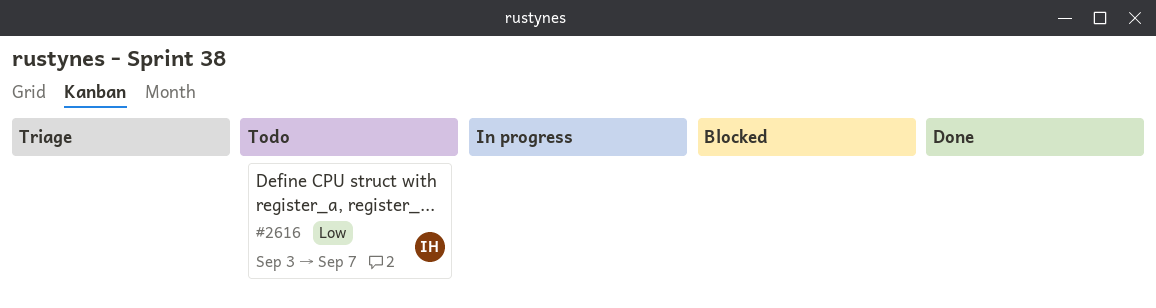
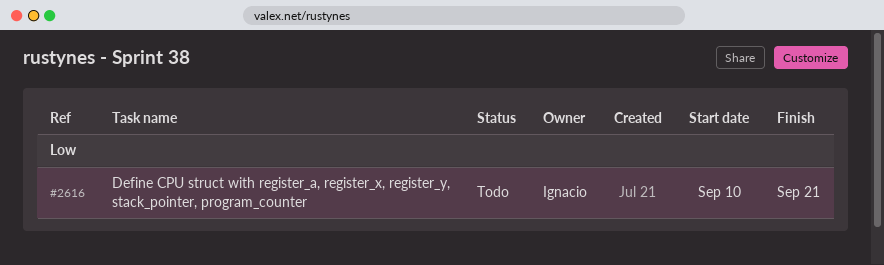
#2616, start: Sep 3 -> Sep 10
#2616, due: Sep 7 -> Sep 21

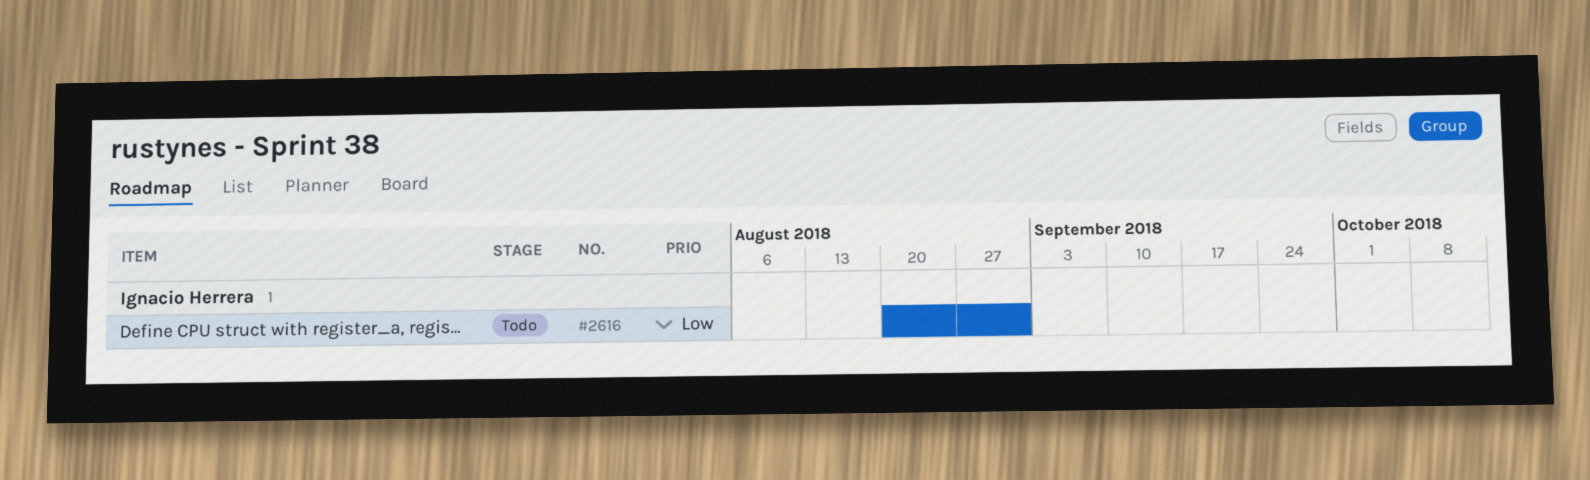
#2616, start: Sep 10 -> Aug 20
#2616, due: Sep 21 -> Aug 31

